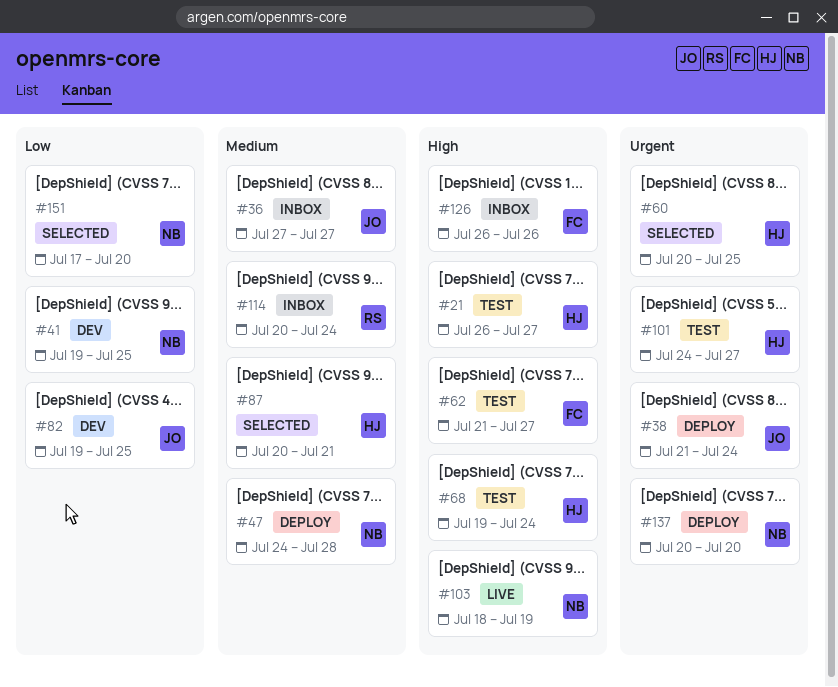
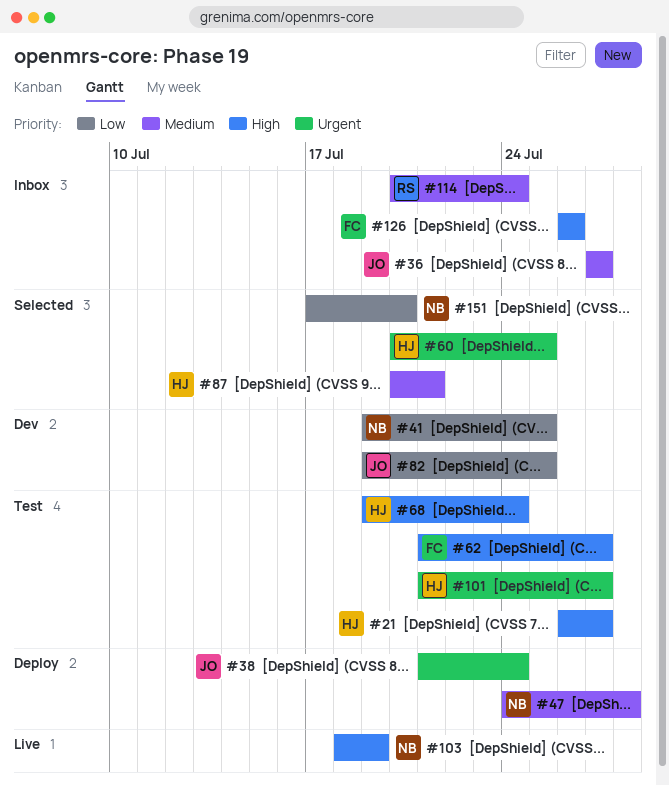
#101, start: Jul 24 -> Jul 21
#137: present -> none

